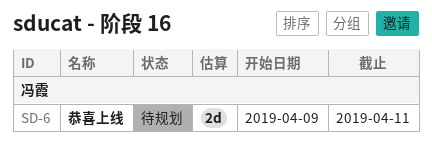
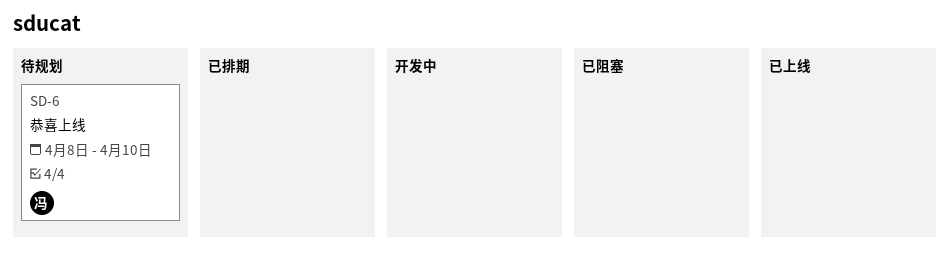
SD-6, start: Apr 9 -> Apr 8
SD-6, due: Apr 11 -> Apr 10

